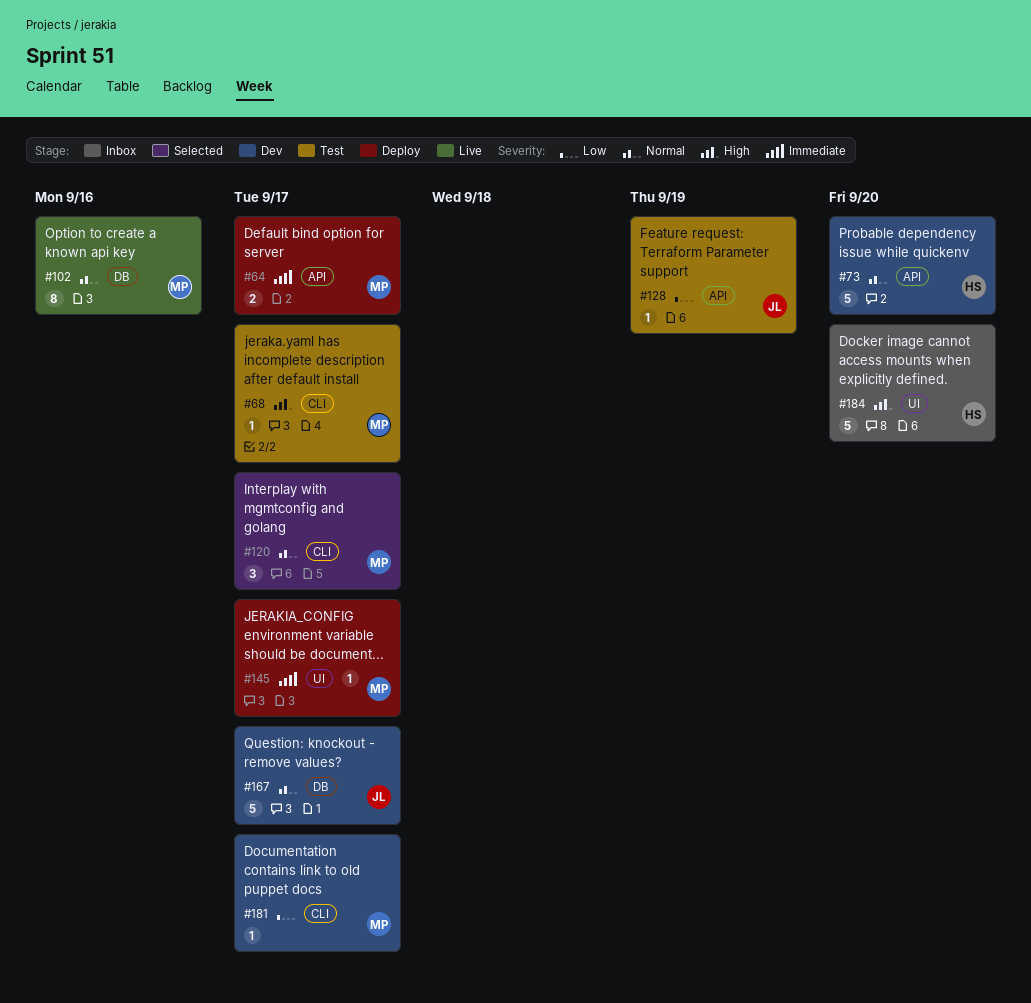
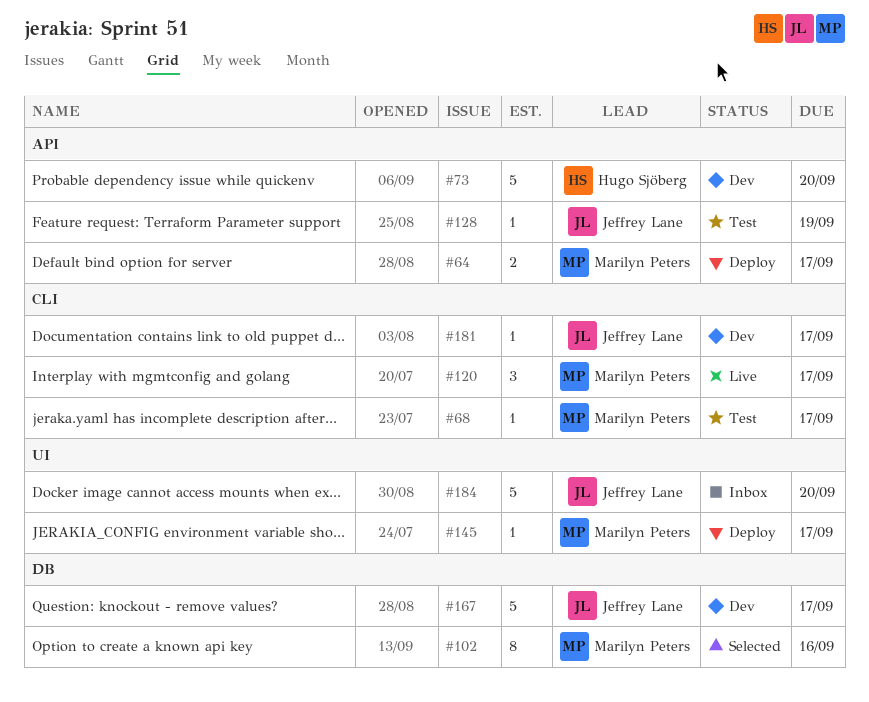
#102, status: Live -> Selected
#120, status: Selected -> Live
#181, owner: Marilyn Peters -> Jeffrey Lane
#184, owner: Hugo Sjöberg -> Jeffrey Lane

